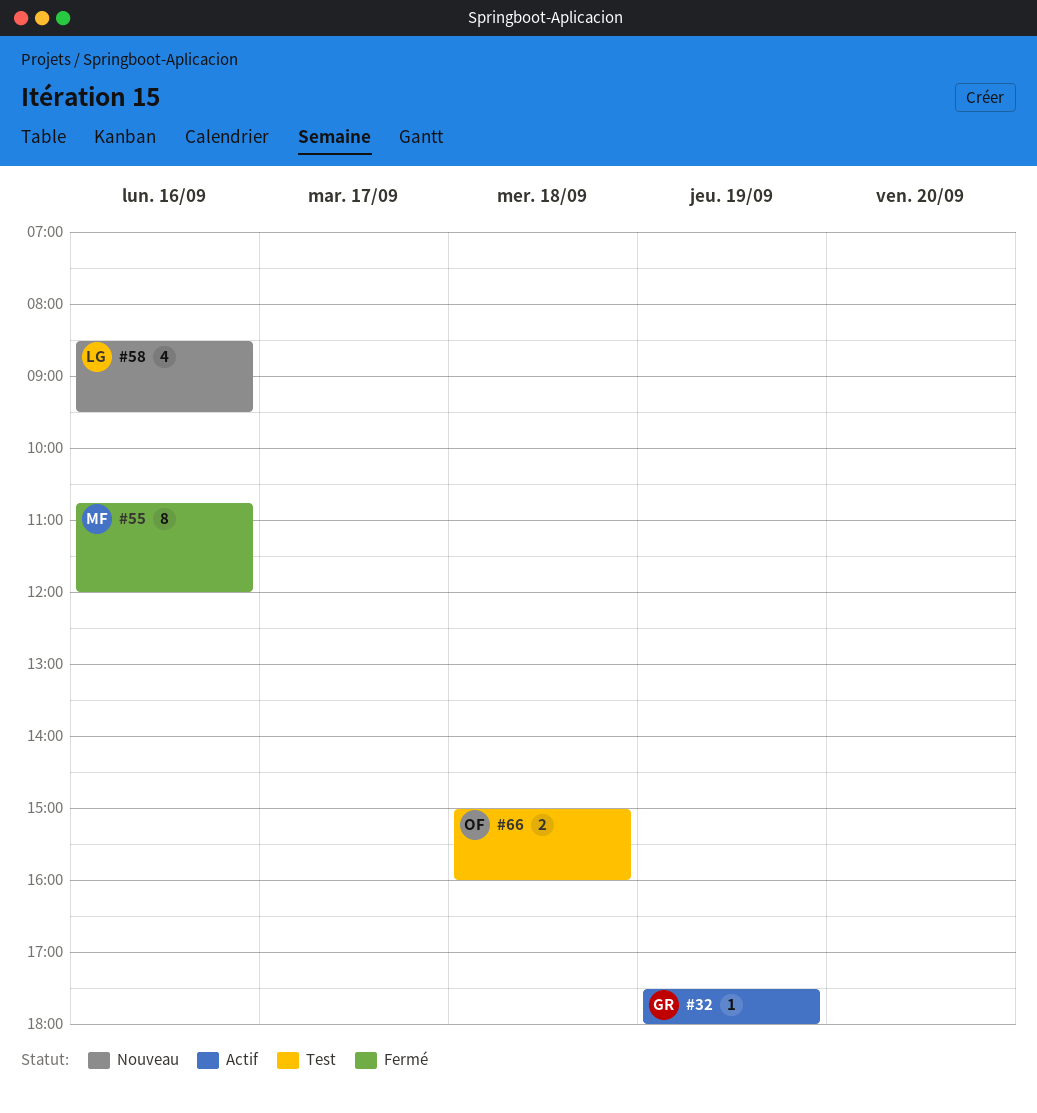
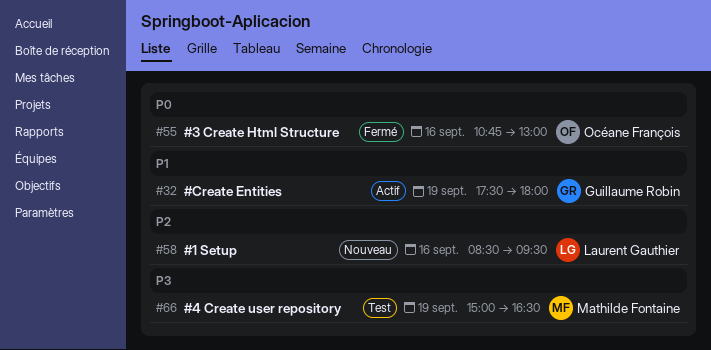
#55, owner: Mathilde Fontaine -> Océane François
#55, ends: 12:00 -> 13:00
#66, owner: Océane François -> Mathilde Fontaine
#66, day: Sep 18 -> Sep 19
#66, ends: 16:00 -> 16:30

